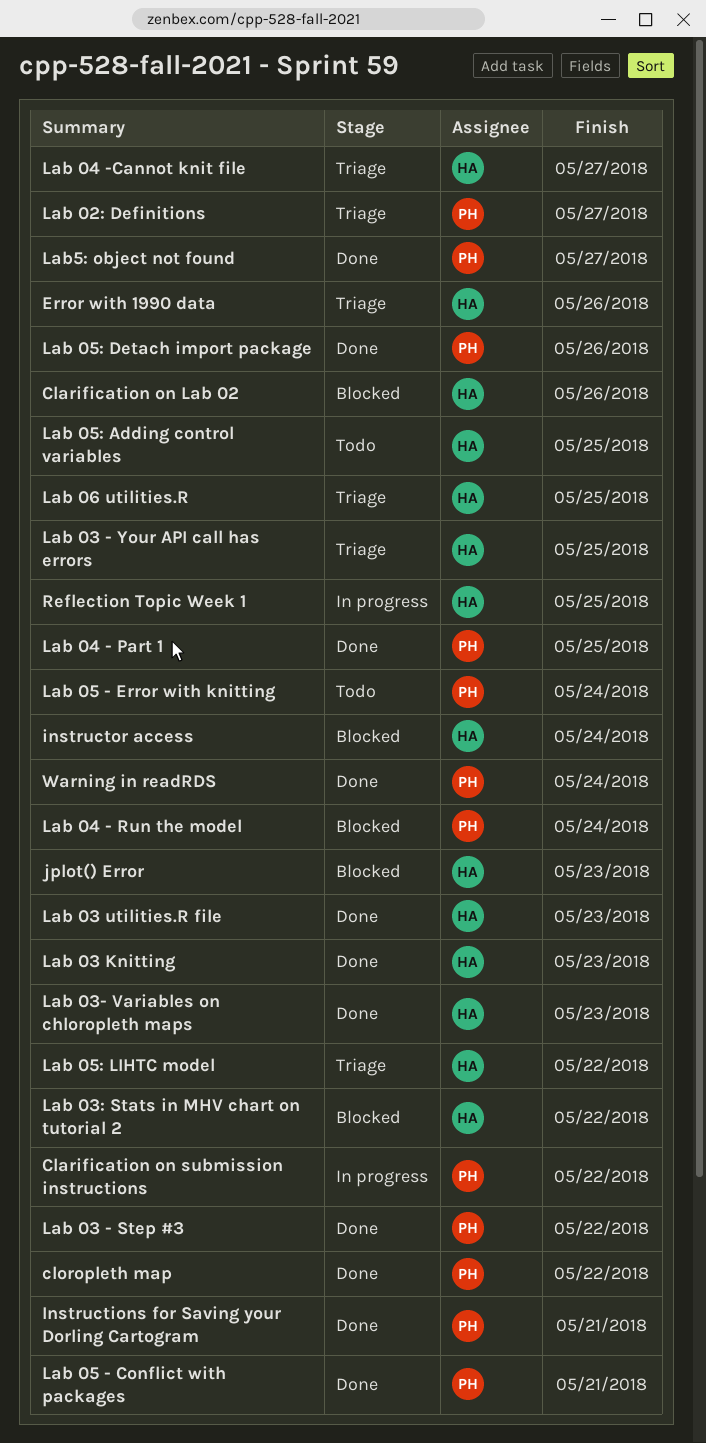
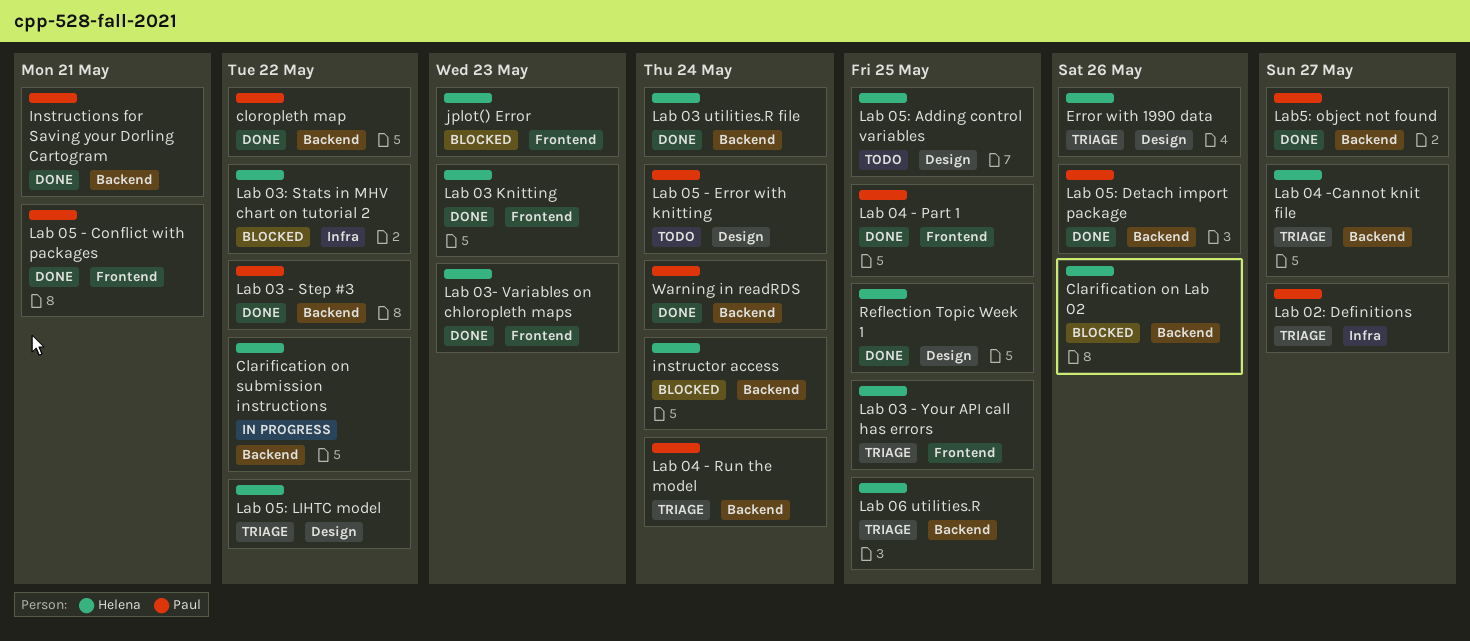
Clarification on submission instructions, owner: Paul -> Helena
Lab 03 utilities.R file, due: May 23 -> May 24
Lab 04 - Run the model, status: Blocked -> Triage
Reflection Topic Week 1, status: In progress -> Done

